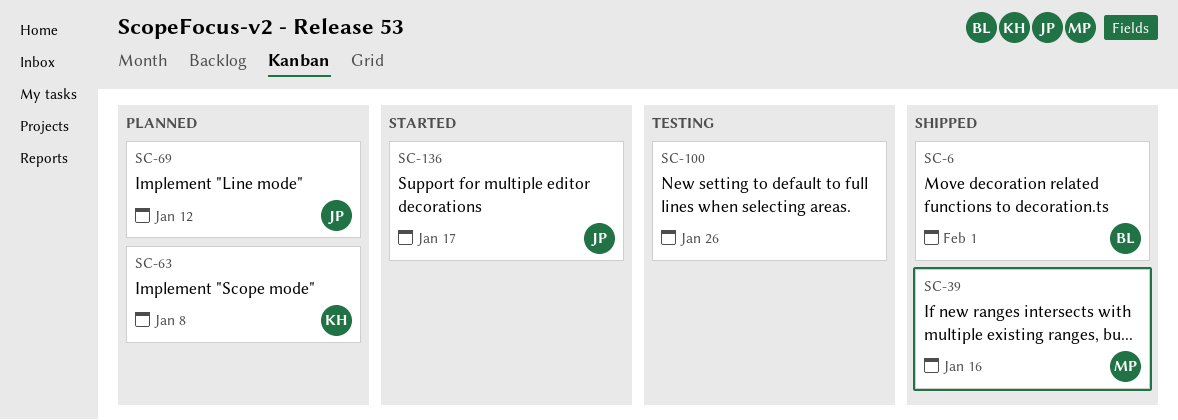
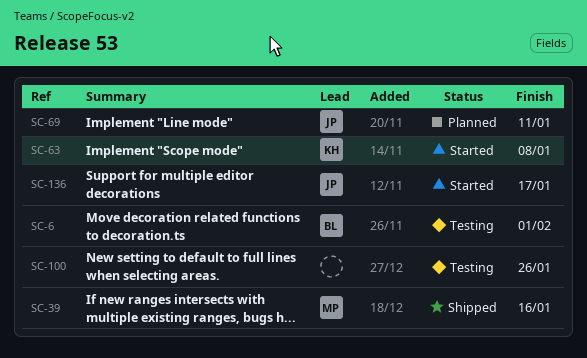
SC-6, status: Shipped -> Testing
SC-63, status: Planned -> Started
SC-69, due: Jan 12 -> Jan 11

